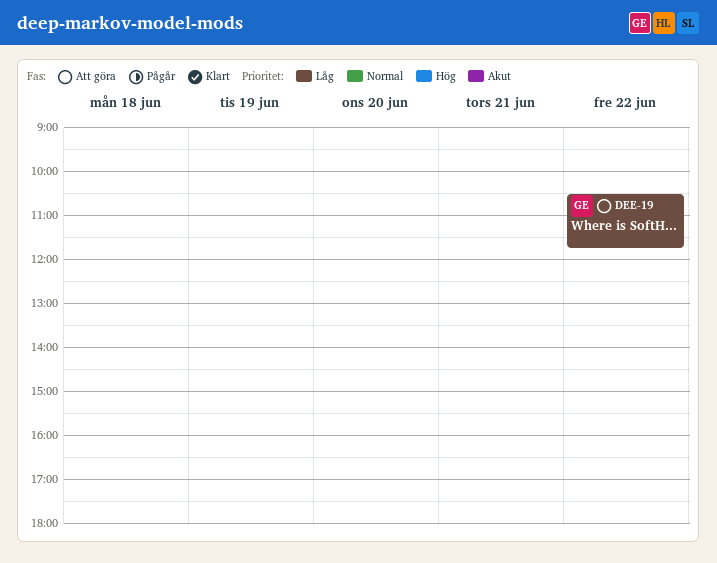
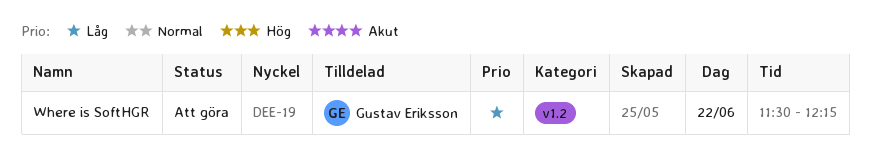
DEE-19, begins: 10:30 -> 11:30
DEE-19, ends: 11:45 -> 12:15

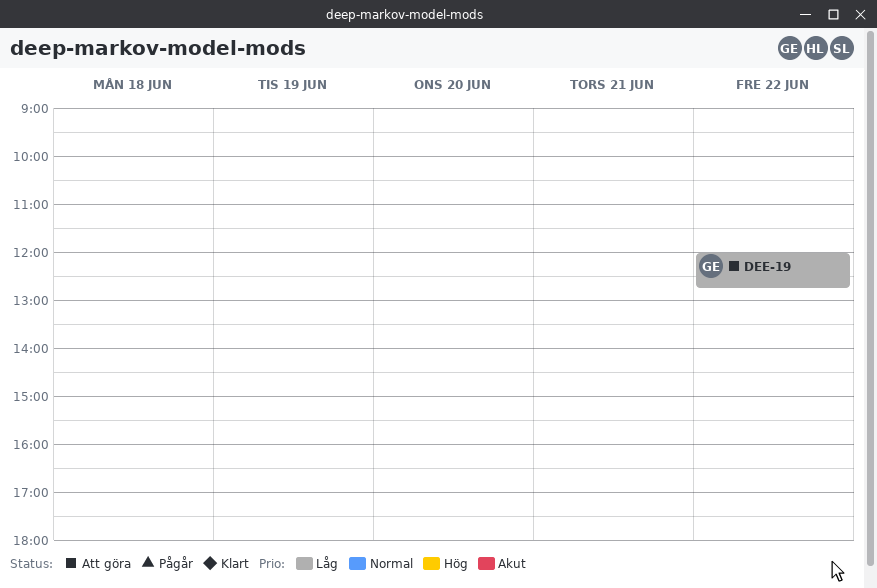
DEE-19, begins: 11:30 -> 12:00
DEE-19, ends: 12:15 -> 12:45

